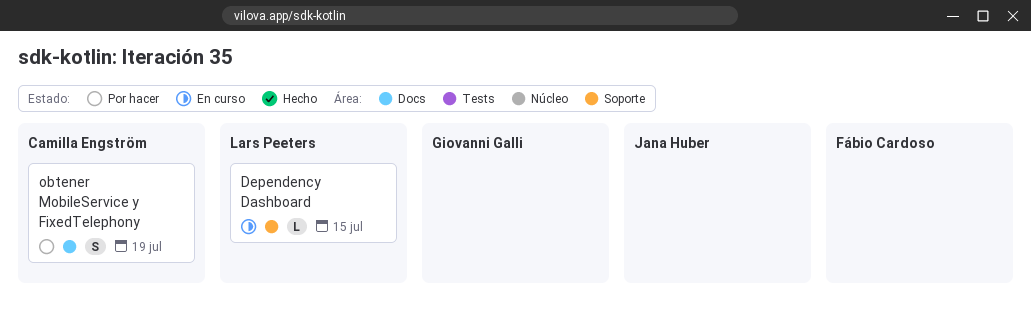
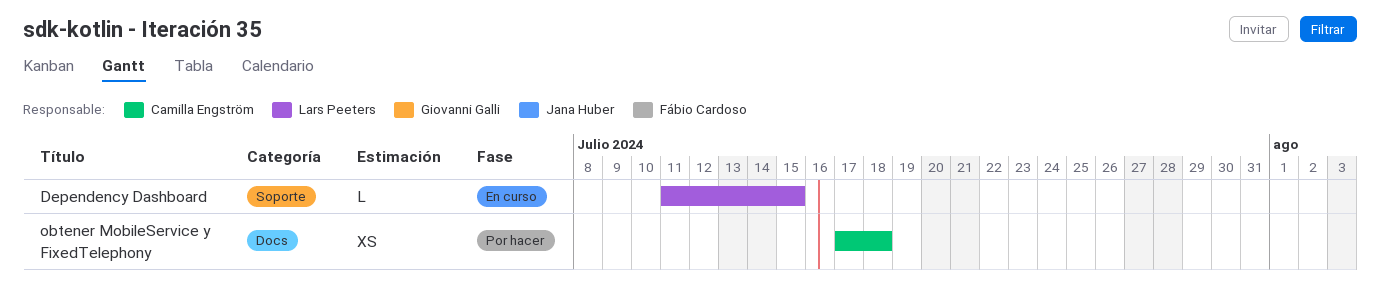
obtener MobileService y FixedTelephony, estimate: S -> XS
obtener MobileService y FixedTelephony, due: Jul 19 -> Jul 18

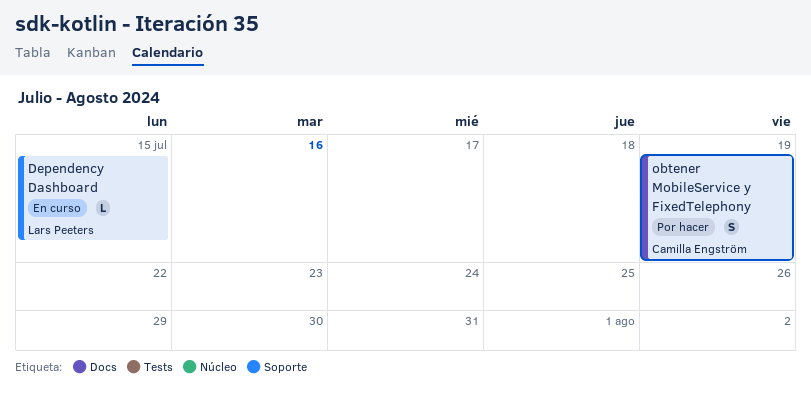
obtener MobileService y FixedTelephony, estimate: XS -> S
obtener MobileService y FixedTelephony, due: Jul 18 -> Jul 19

